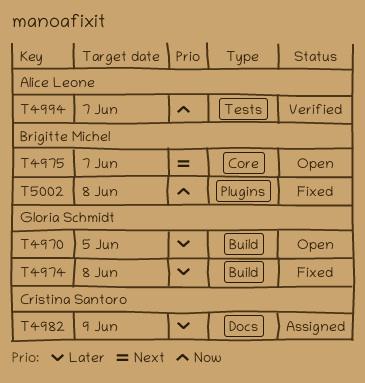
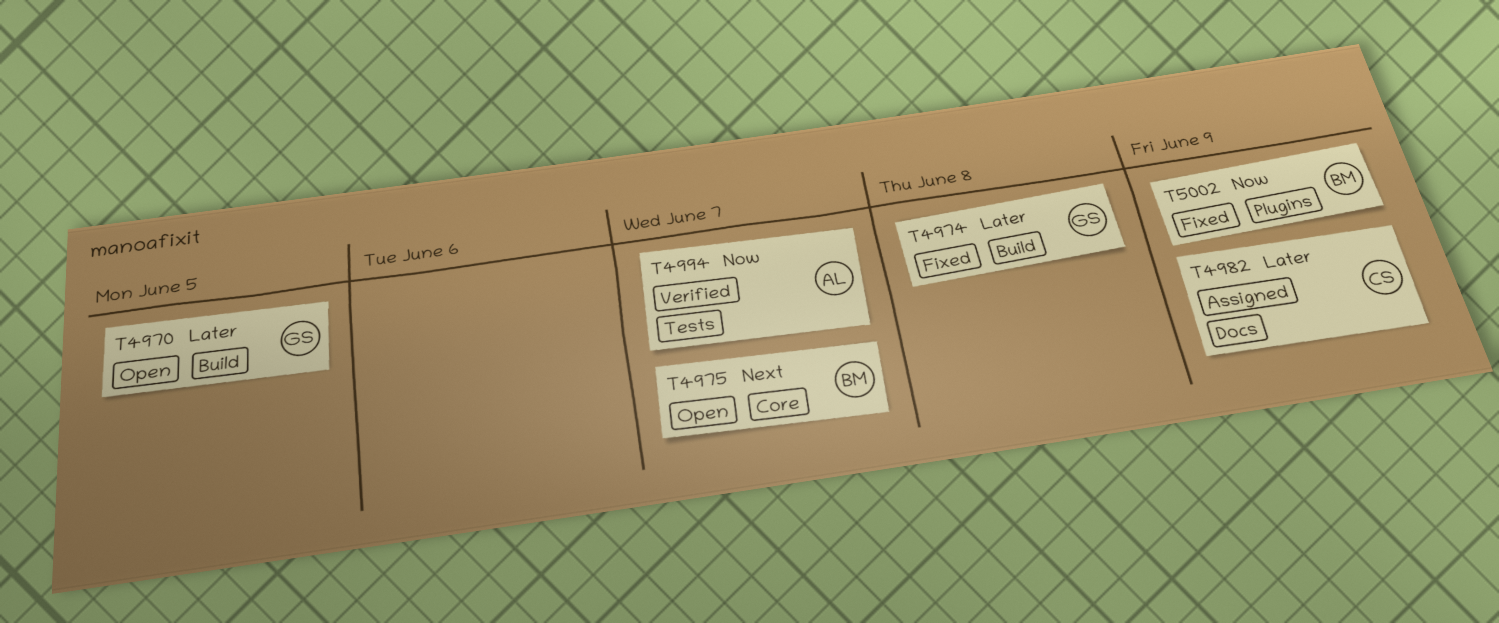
T5002, due: Jun 8 -> Jun 9

